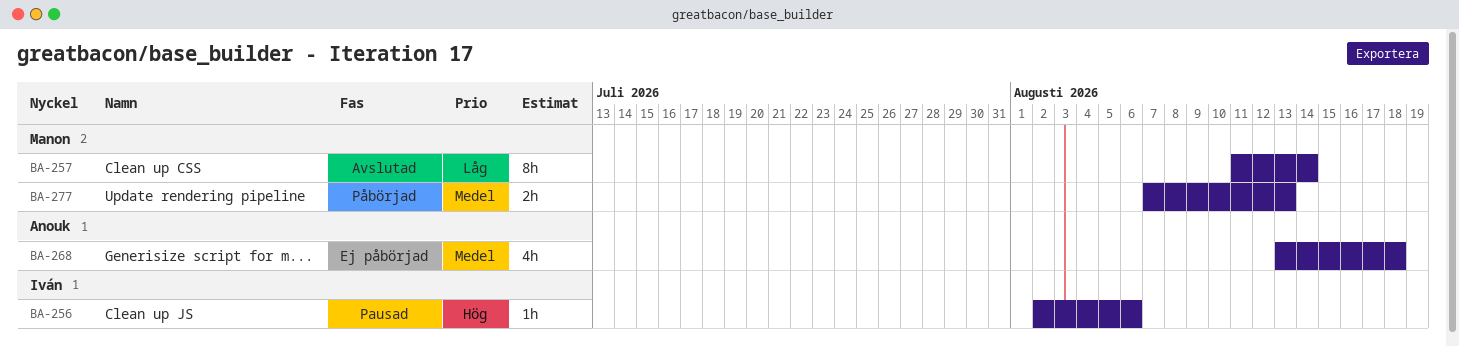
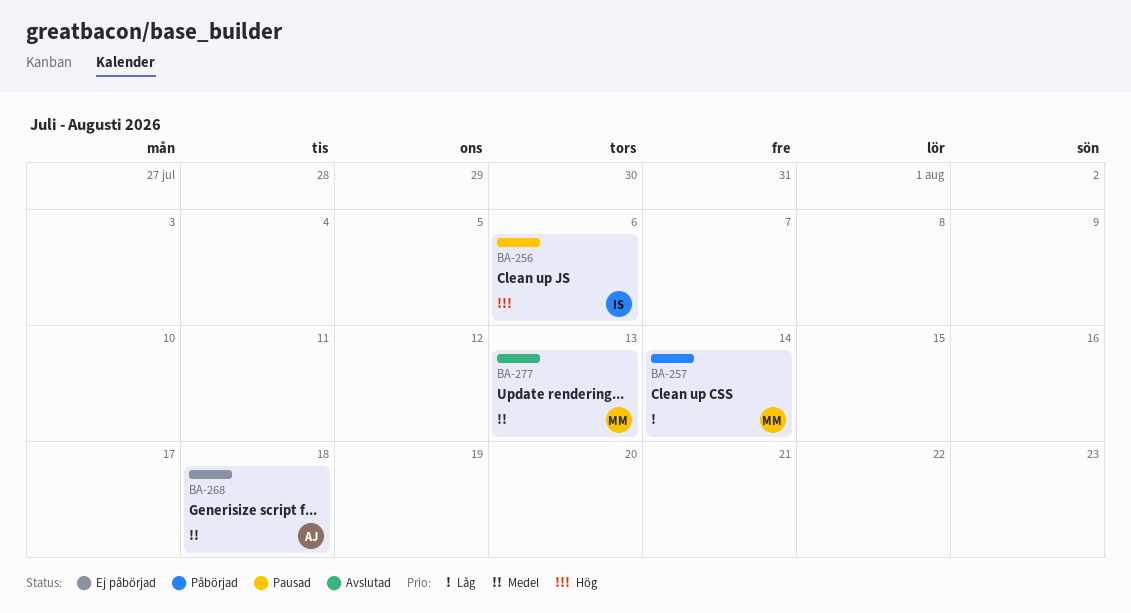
BA-257, status: Avslutad -> Påbörjad
BA-277, status: Påbörjad -> Avslutad

